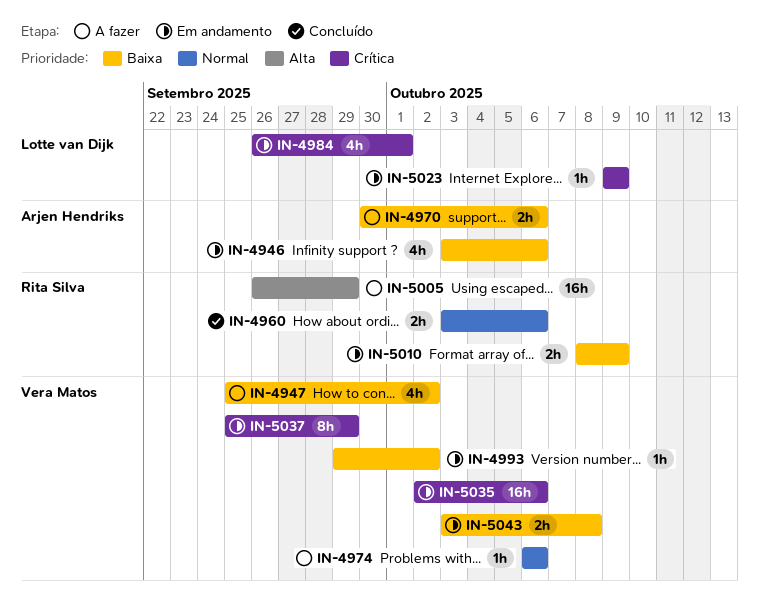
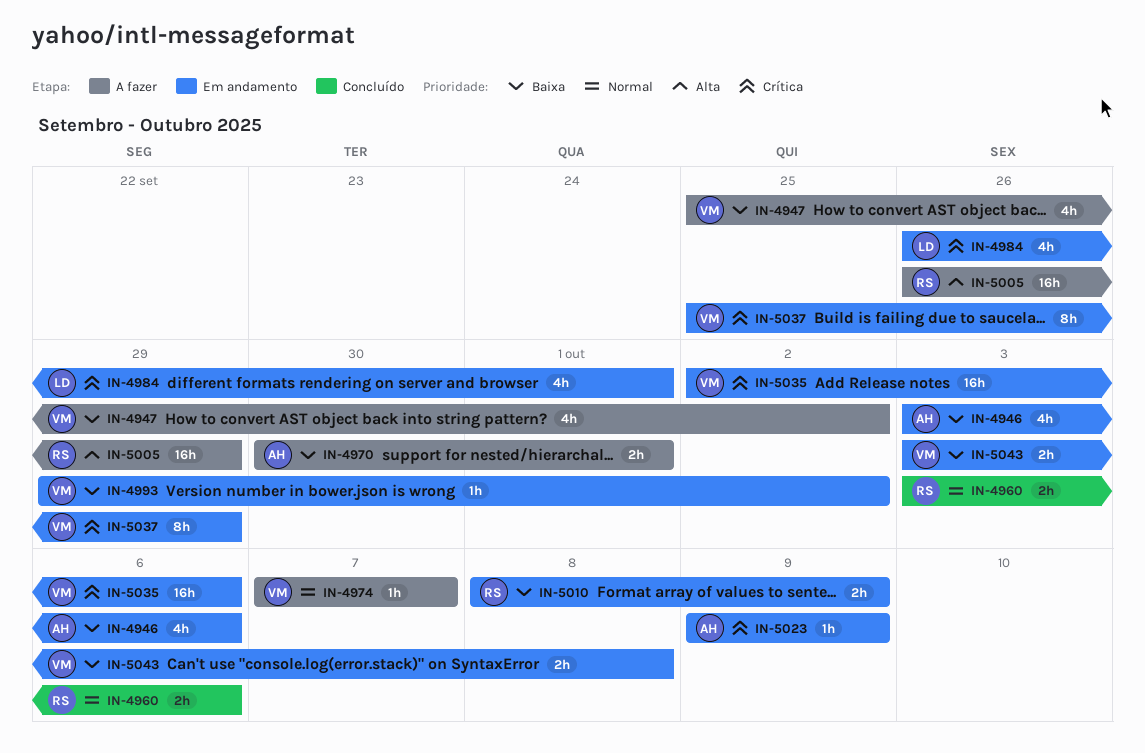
IN-4970, due: Oct 6 -> Oct 1
IN-4974, start: Oct 6 -> Oct 7
IN-4974, due: Oct 6 -> Oct 7
IN-5023, owner: Lotte van Dijk -> Arjen Hendriks

